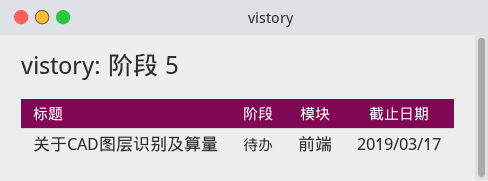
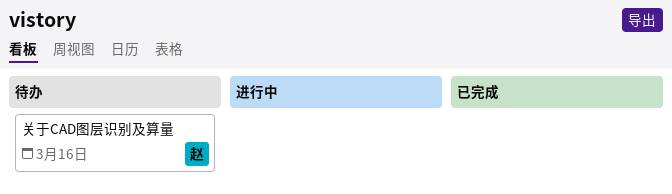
关于CAD图层识别及算量, due: Mar 17 -> Mar 16

